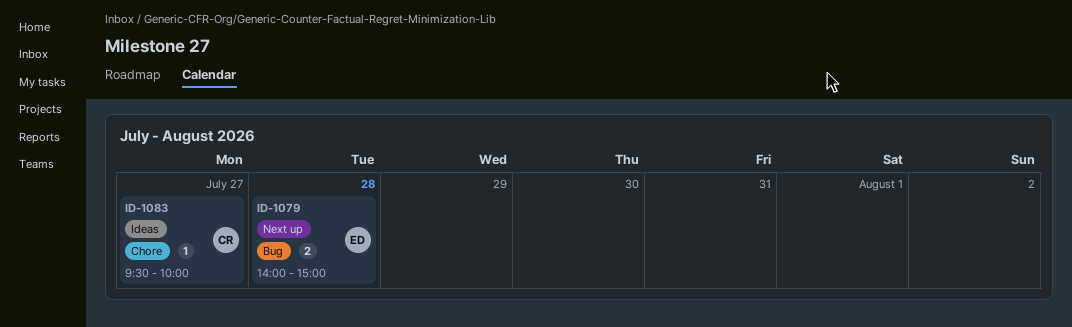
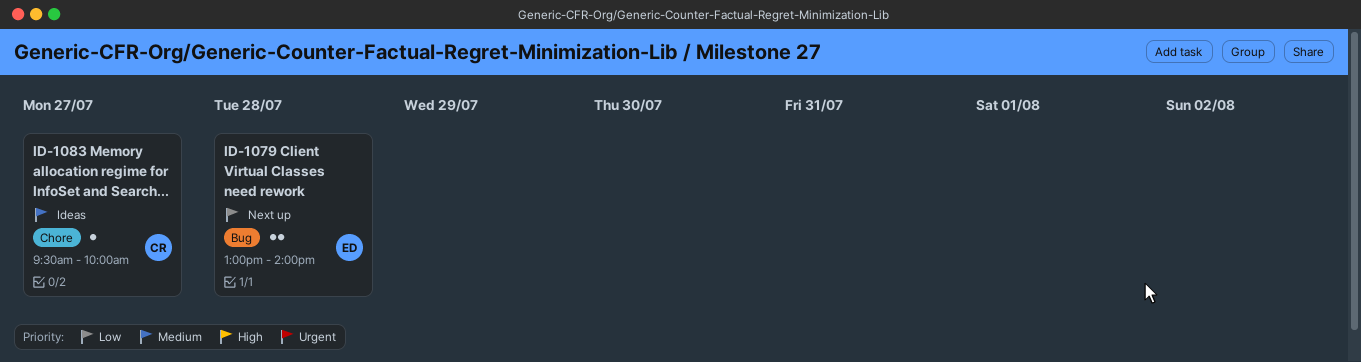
ID-1079, begins: 14:00 -> 13:00
ID-1079, ends: 15:00 -> 14:00

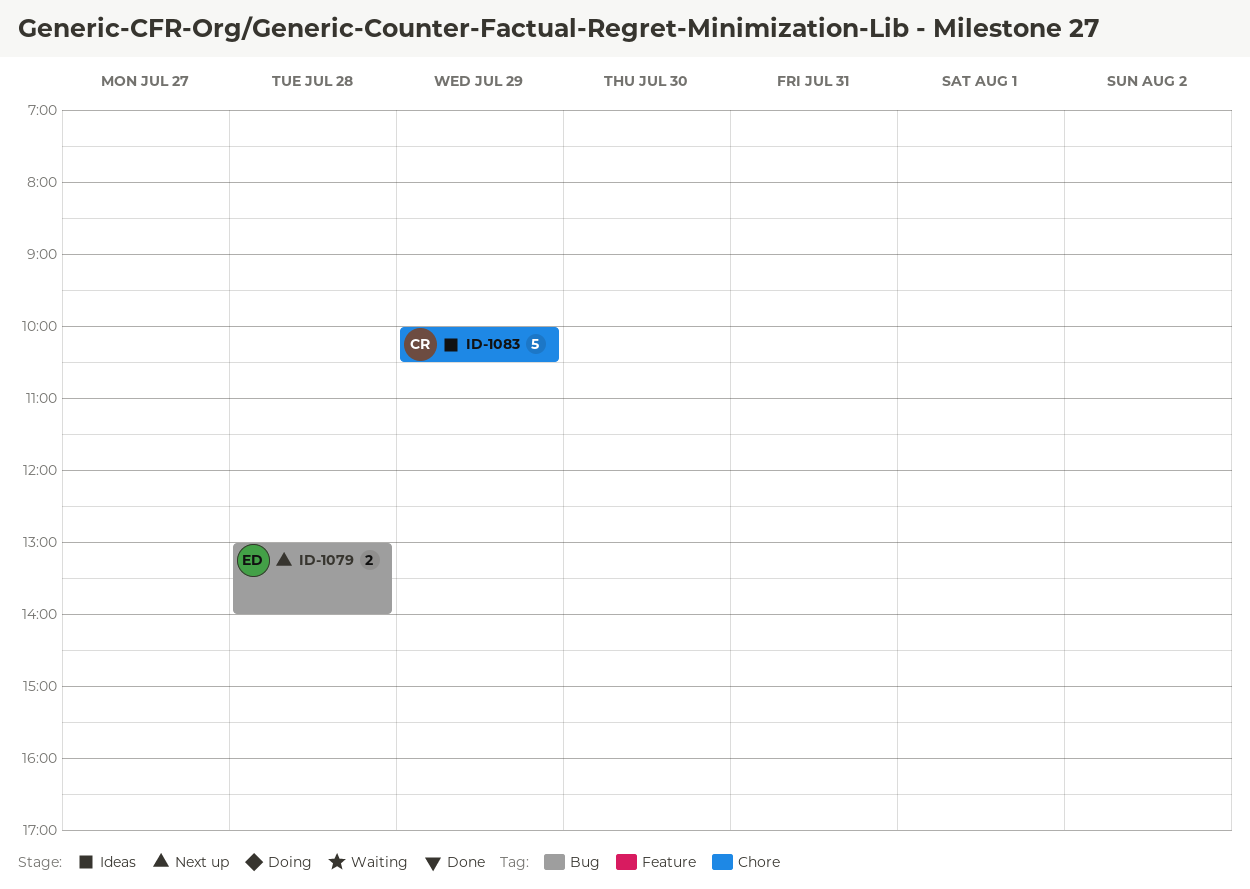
ID-1083, estimate: 1 -> 5
ID-1083, day: Jul 27 -> Jul 29
ID-1083, begins: 09:30 -> 10:00
ID-1083, ends: 10:00 -> 10:30

